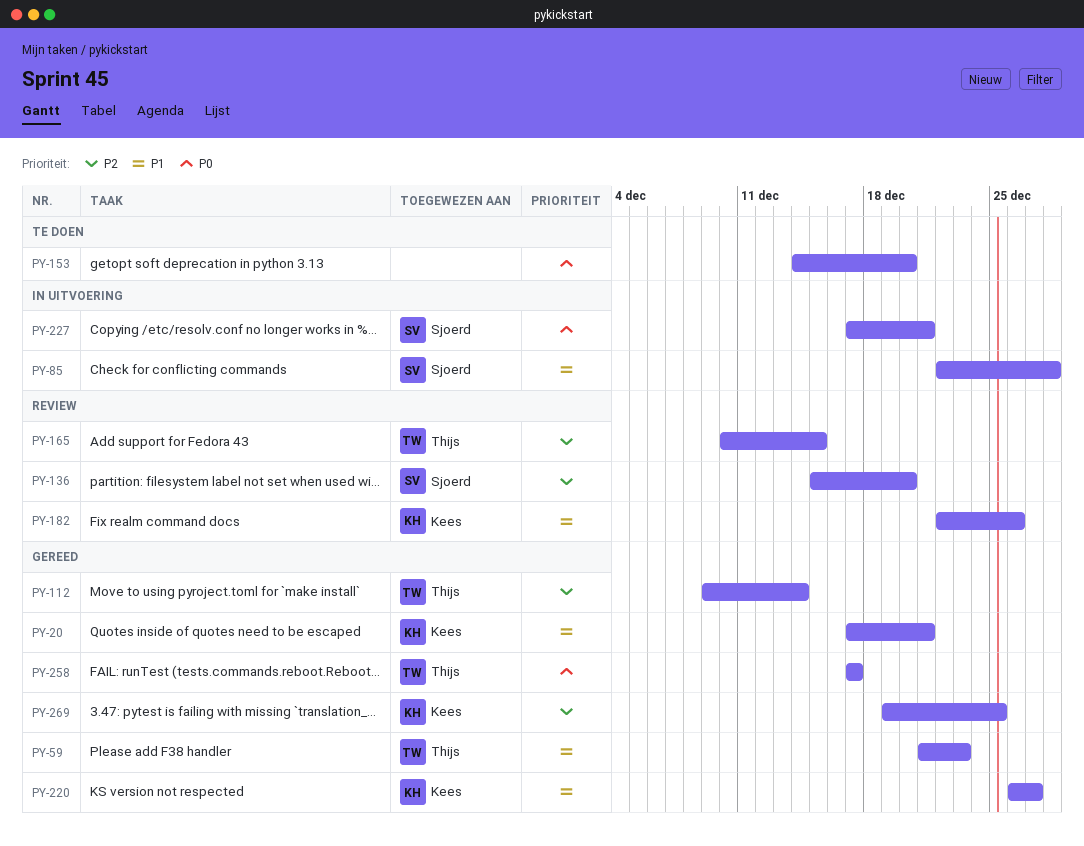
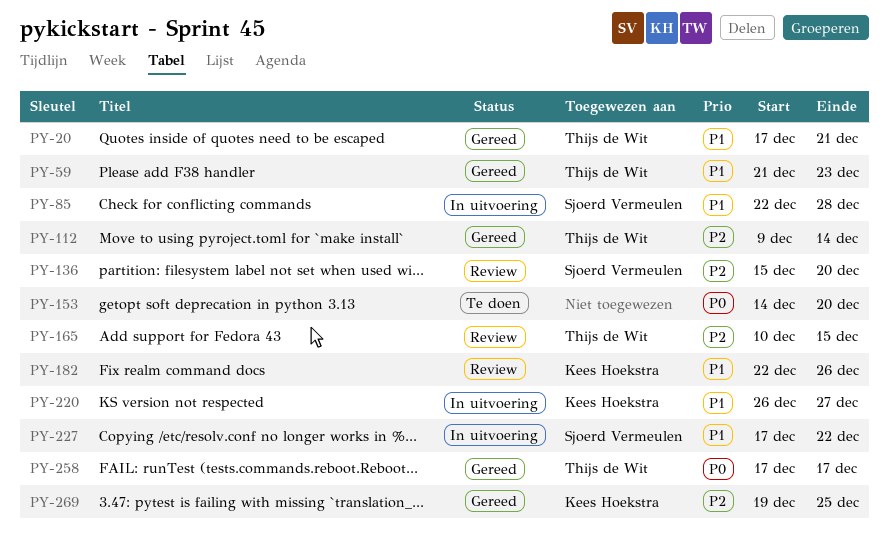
PY-20, owner: Kees Hoekstra -> Thijs de Wit
PY-220, status: Gereed -> In uitvoering
PY-227, priority: P0 -> P1
PY-227, due: Dec 21 -> Dec 22

